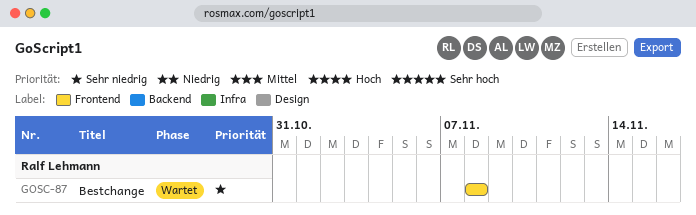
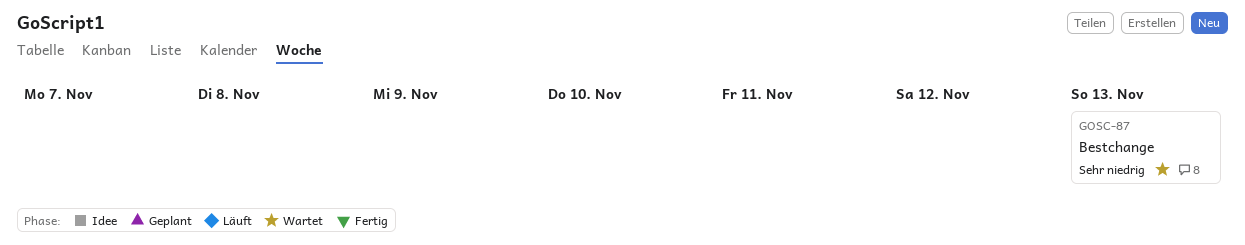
GOSC-87, due: Nov 8 -> Nov 13

